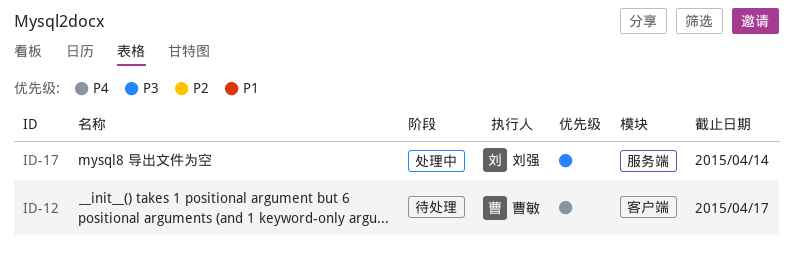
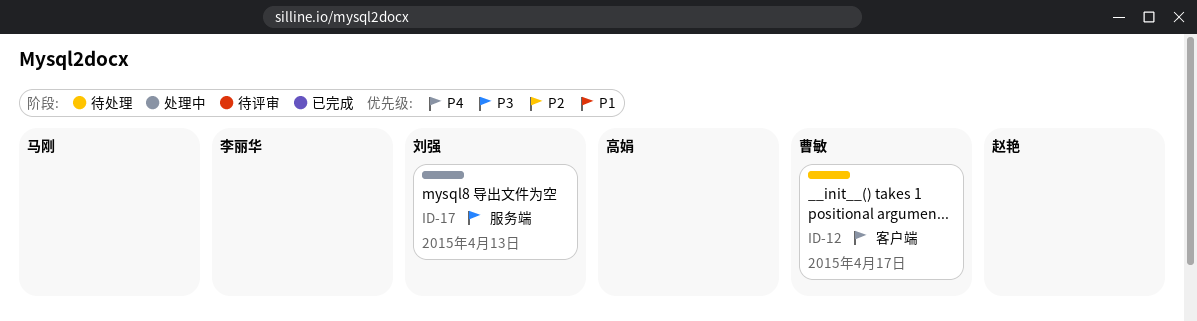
ID-17, due: Apr 14 -> Apr 13

